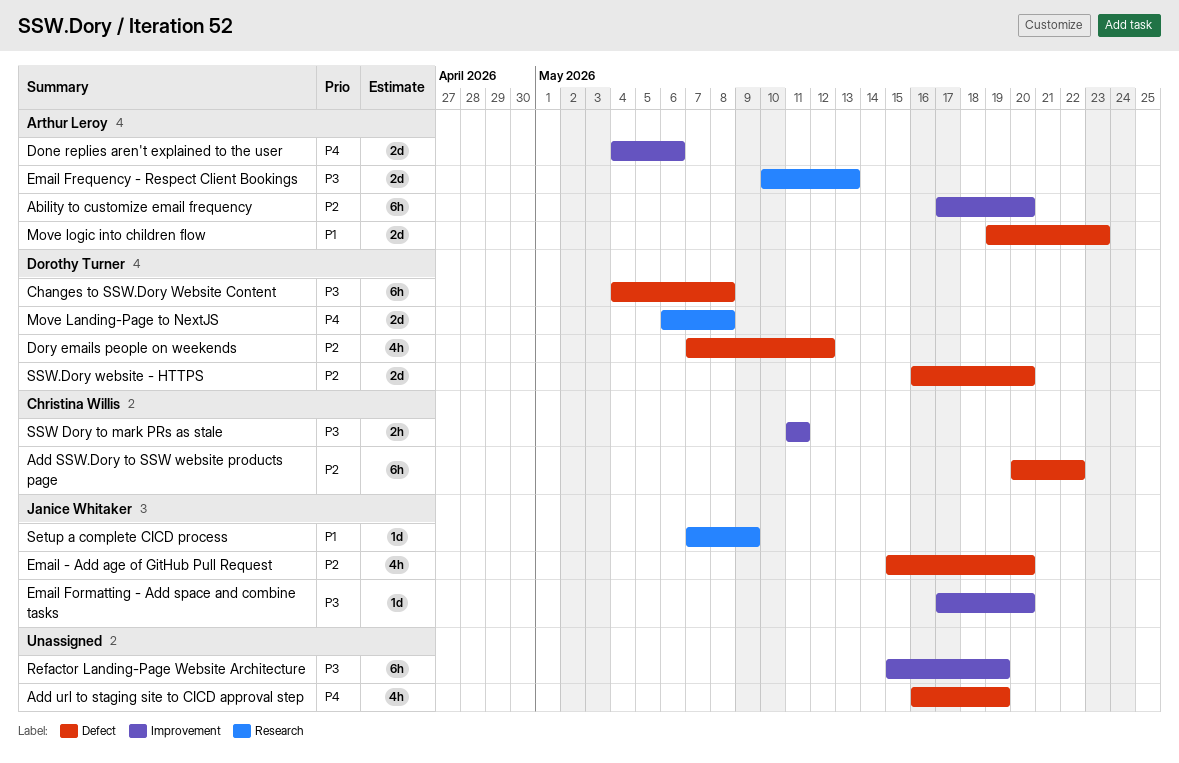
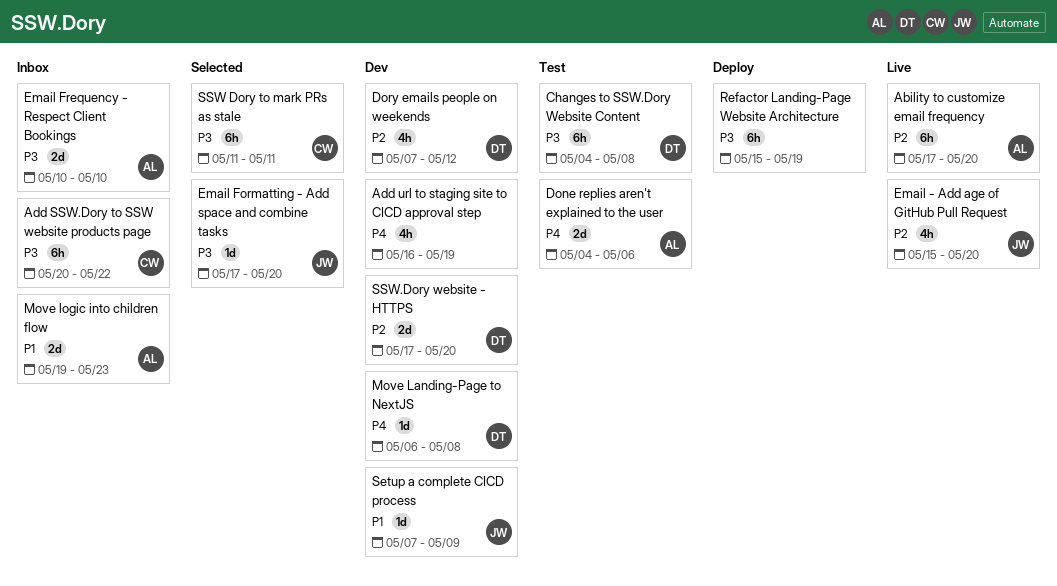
Add SSW.Dory to SSW website products page, priority: P2 -> P3
Email Frequency - Respect Client Bookings, due: May 13 -> May 10
Move Landing-Page to NextJS, estimate: 2d -> 1d
SSW Dory to mark PRs as stale, estimate: 2h -> 6h
SSW.Dory website - HTTPS, start: May 16 -> May 17

